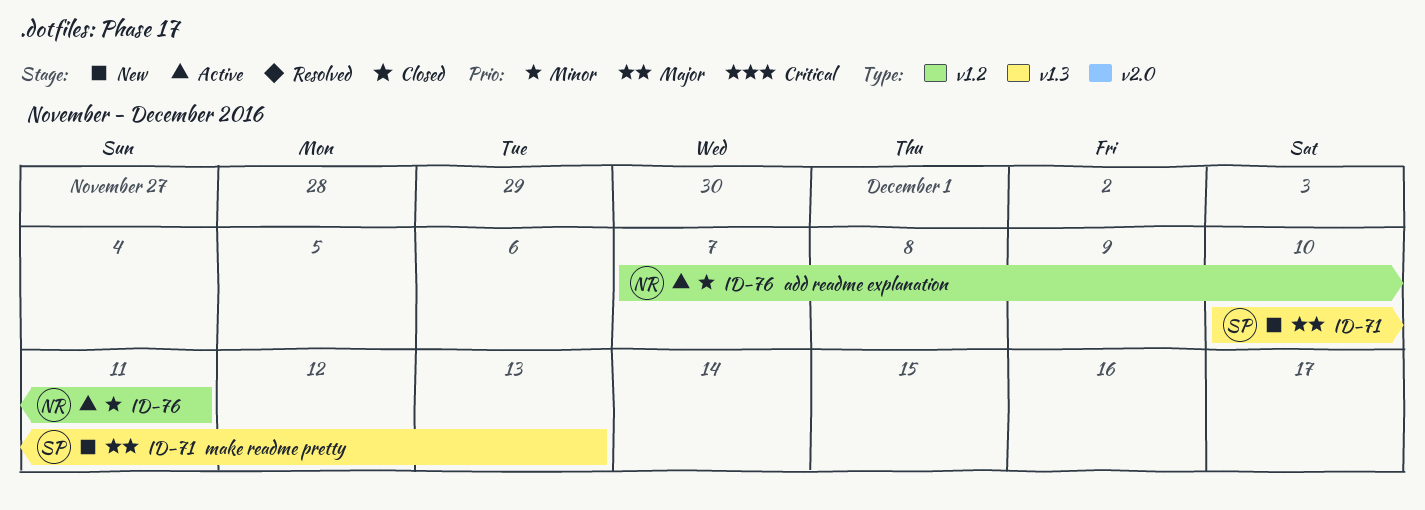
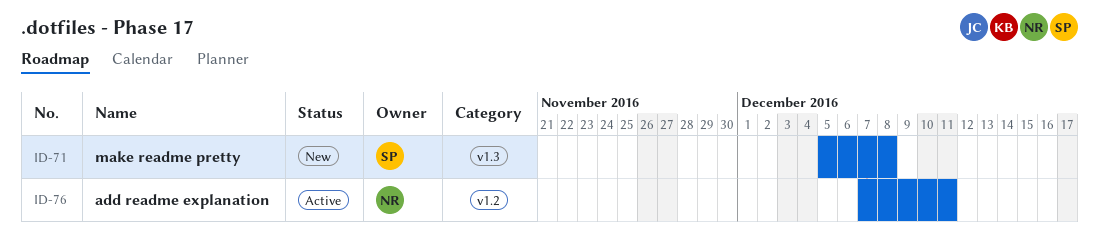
ID-71, start: Dec 10 -> Dec 5
ID-71, due: Dec 13 -> Dec 8

